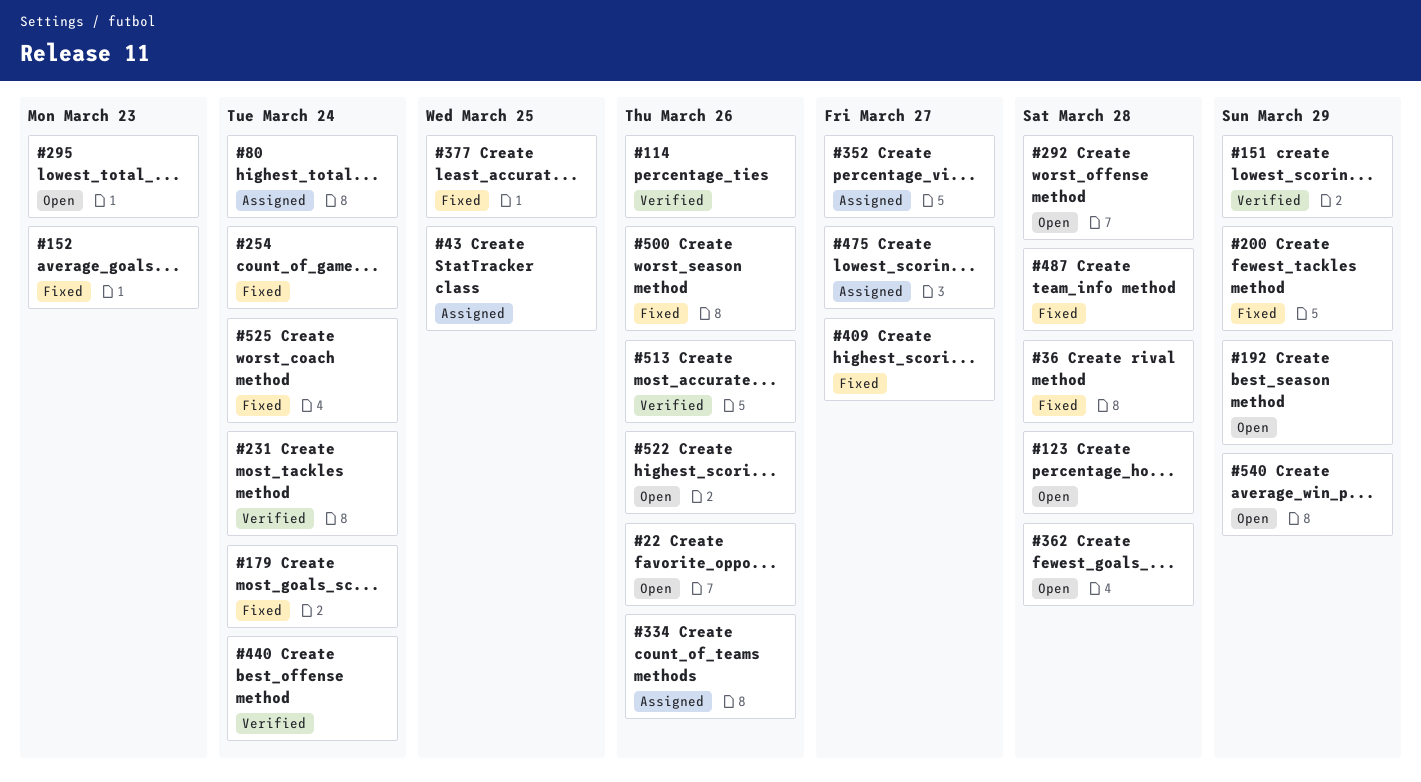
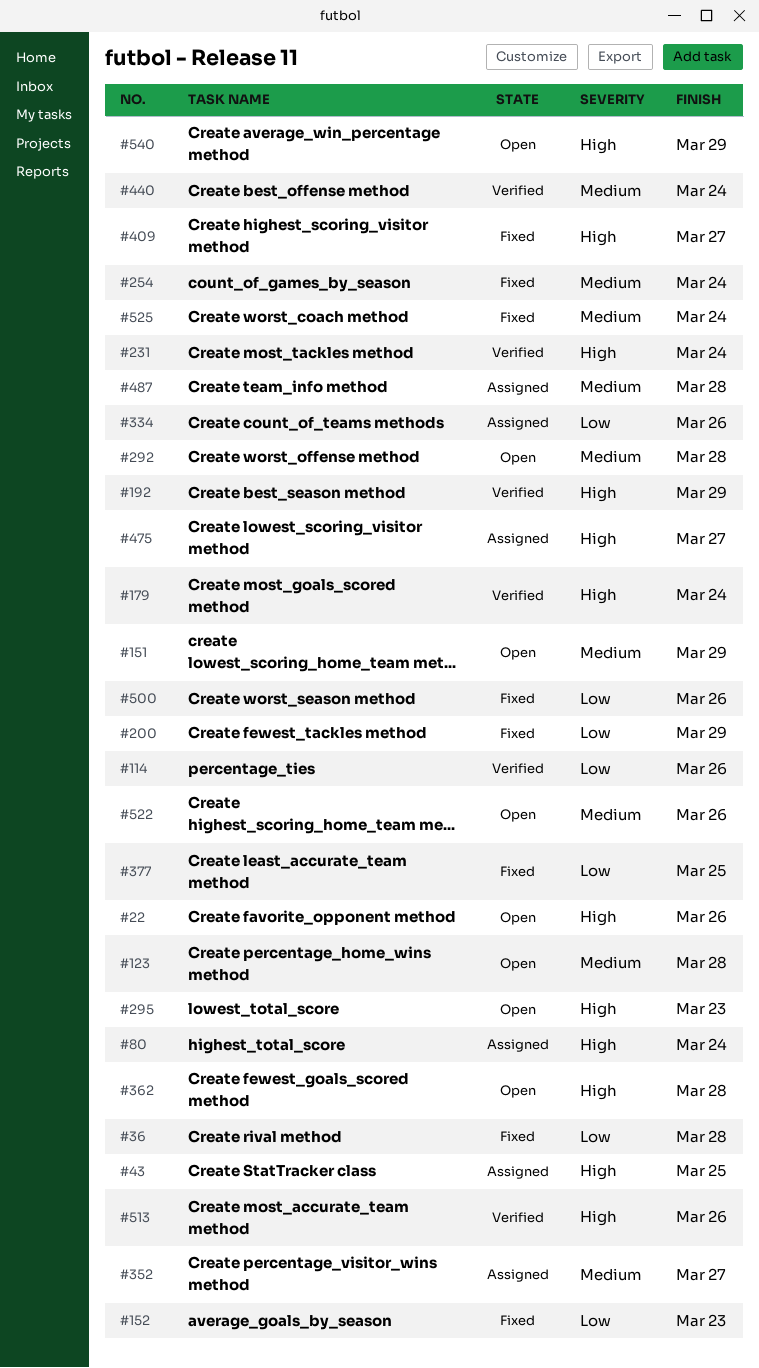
#151, status: Verified -> Open
#179, status: Fixed -> Verified
#192, status: Open -> Verified
#487, status: Fixed -> Assigned

